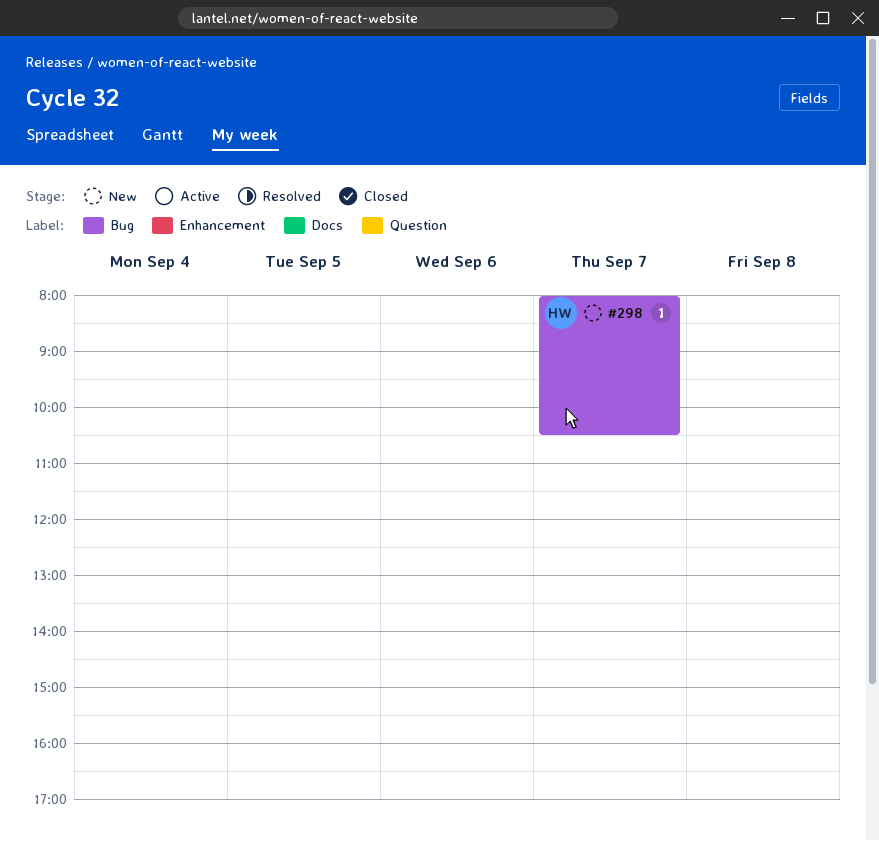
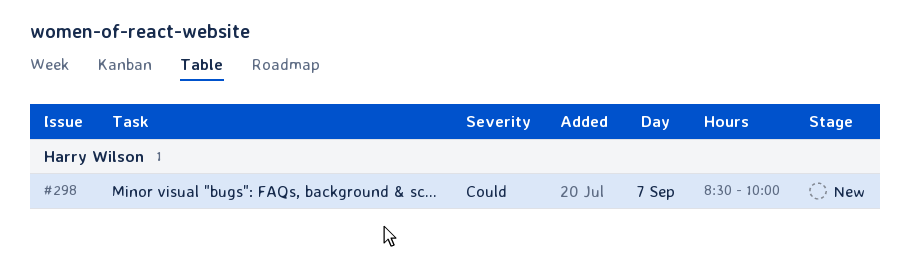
#298, begins: 08:00 -> 08:30
#298, ends: 10:30 -> 10:00

